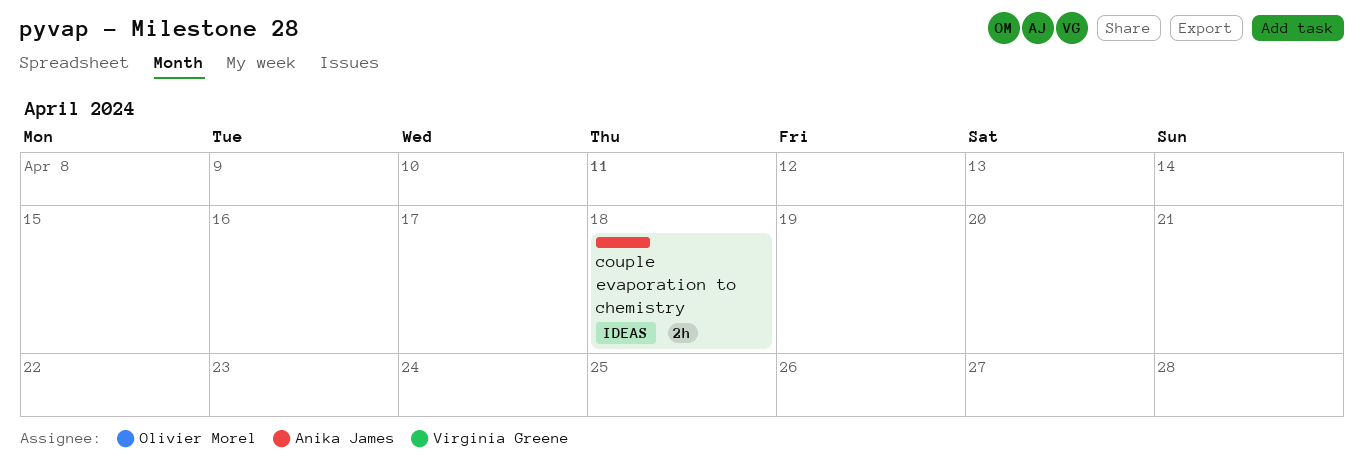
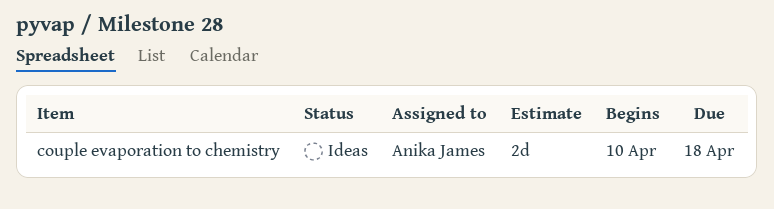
couple evaporation to chemistry, estimate: 2h -> 2d

